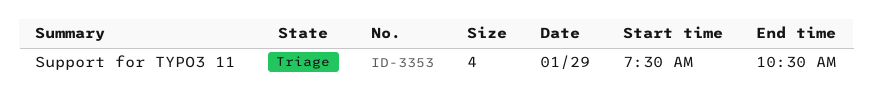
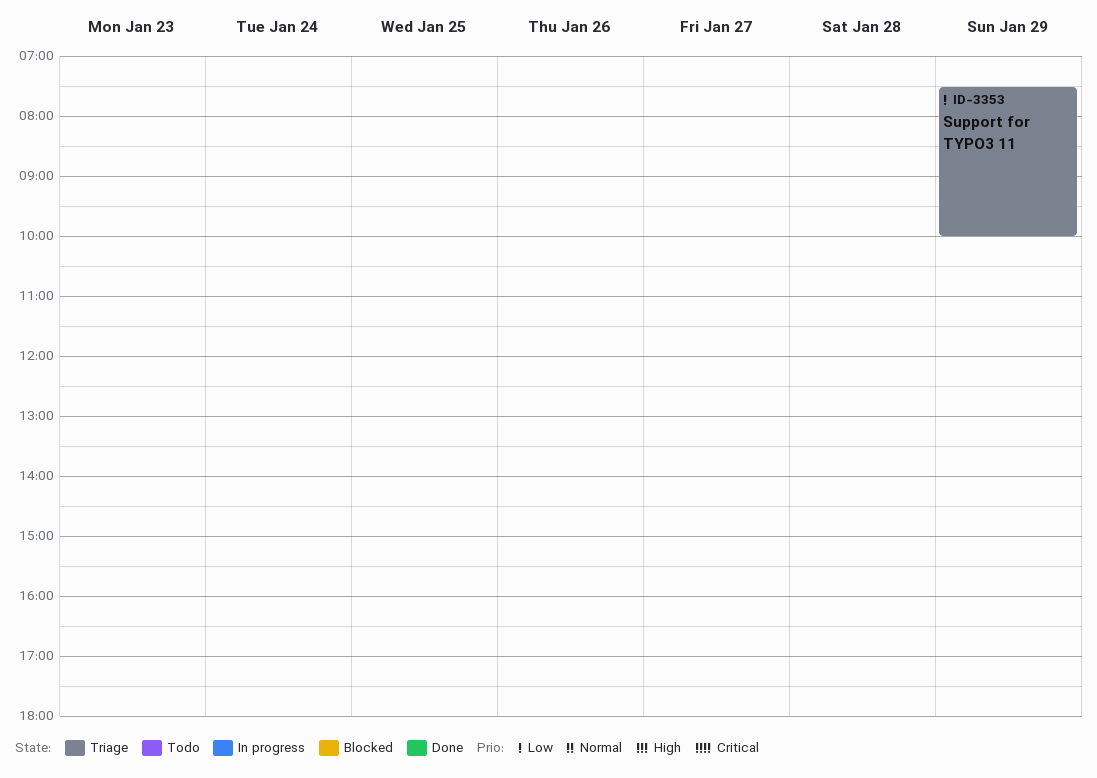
ID-3353, ends: 10:30 -> 10:00

